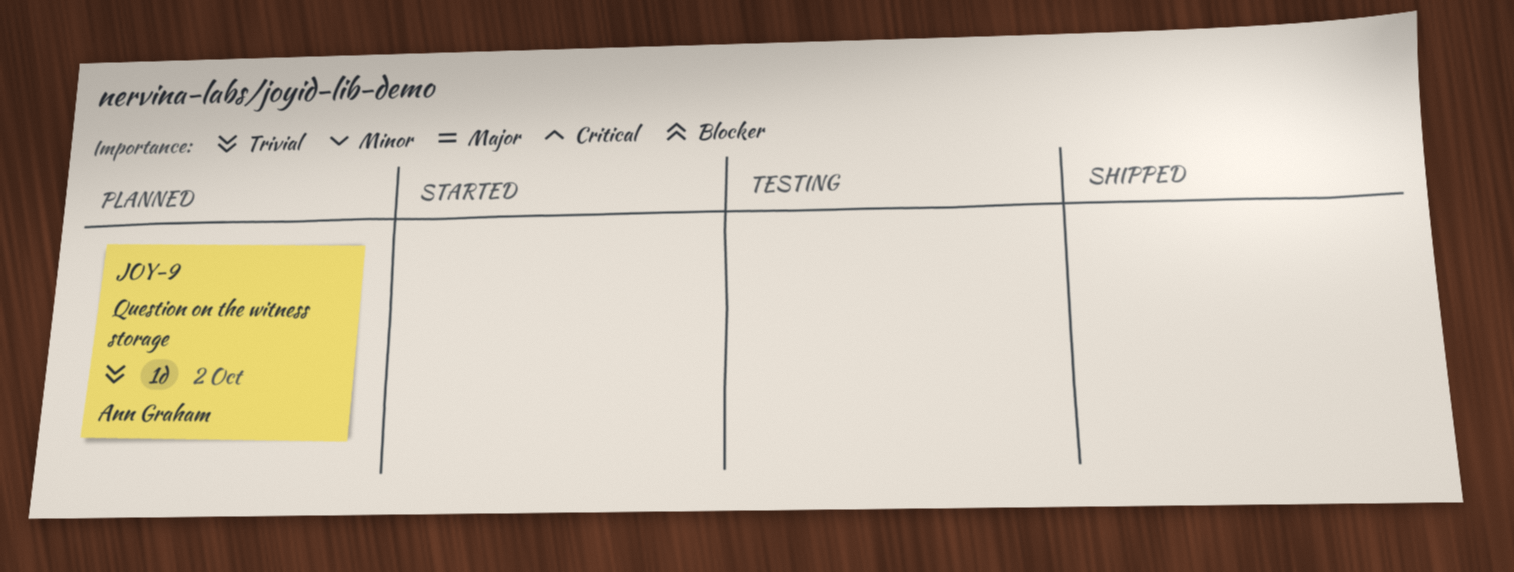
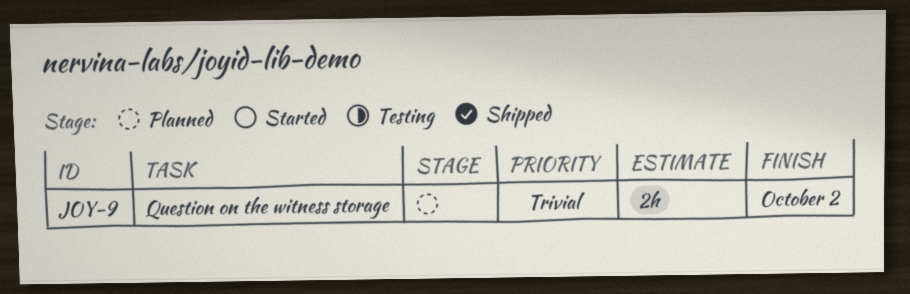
JOY-9, estimate: 1d -> 2h

